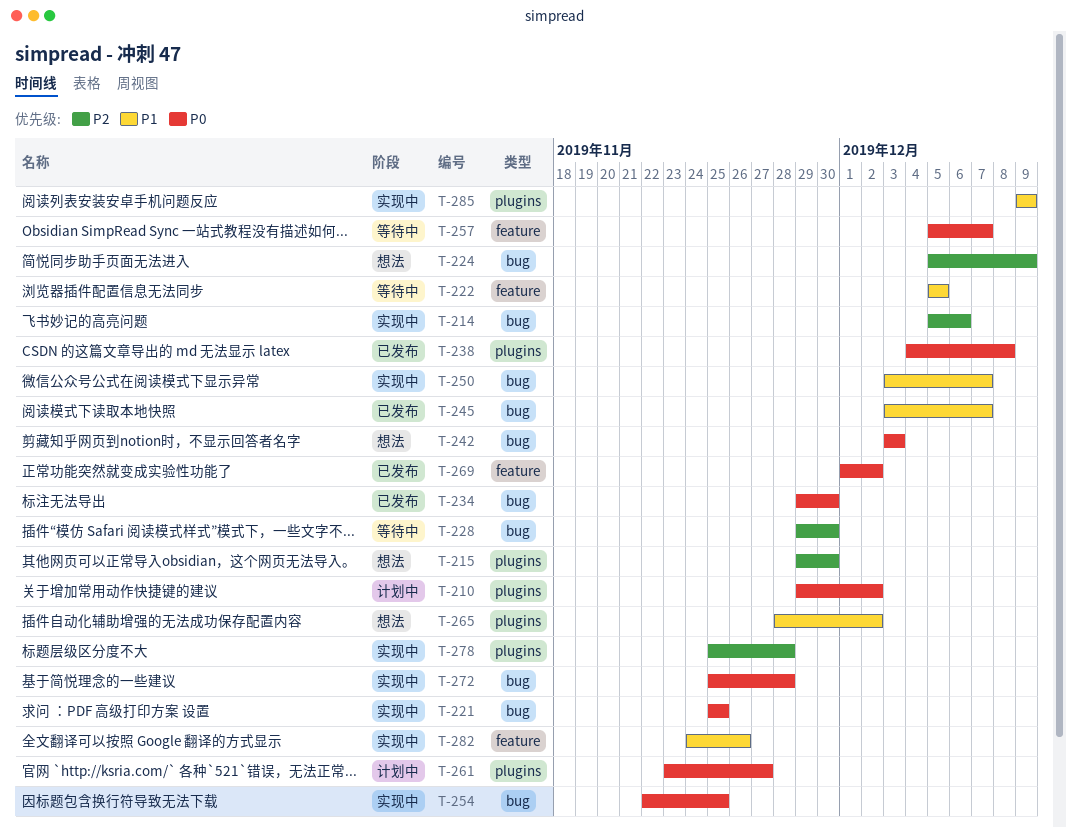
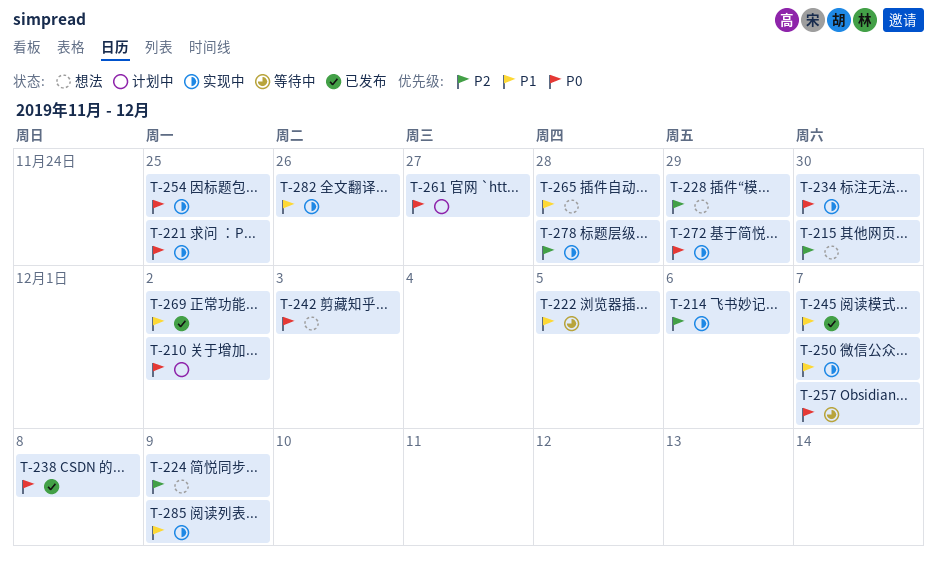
T-228, status: 等待中 -> 想法
T-228, due: Nov 30 -> Nov 29
T-234, status: 已发布 -> 实现中
T-265, due: Dec 2 -> Nov 28
T-269, priority: P0 -> P1
T-272, due: Nov 28 -> Nov 29

